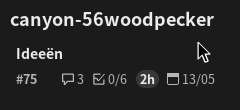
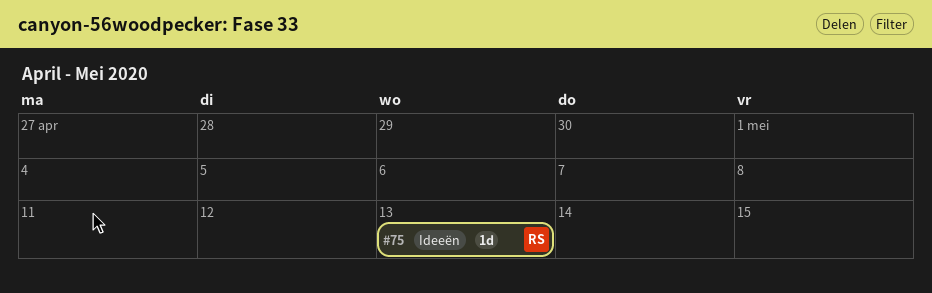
#75, estimate: 2h -> 1d

